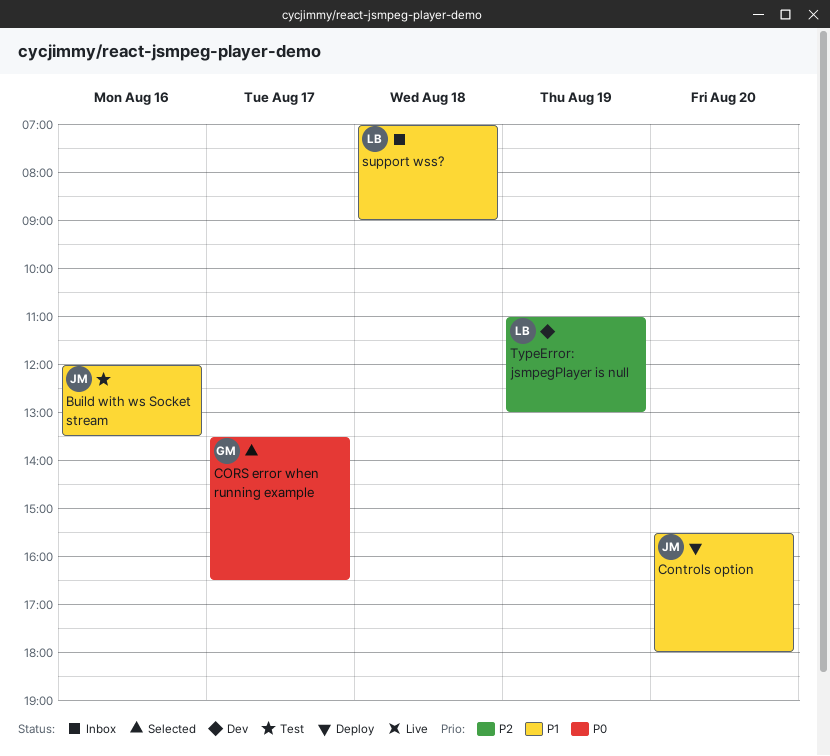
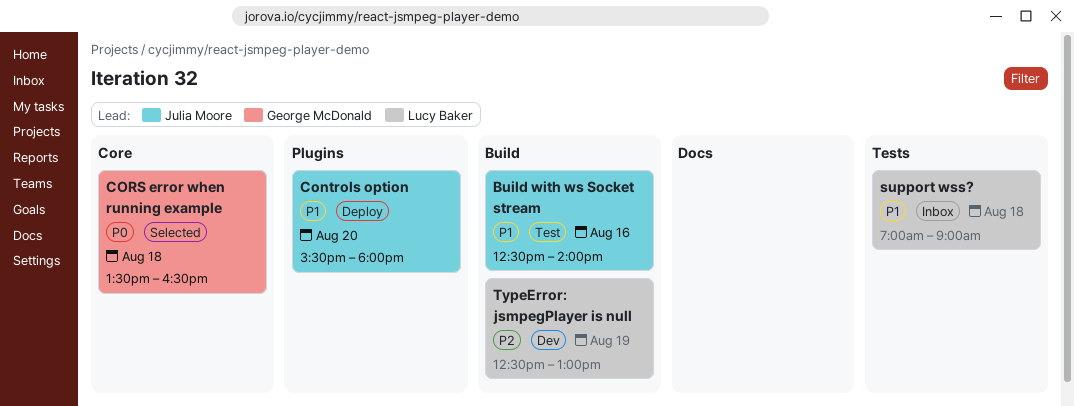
Build with ws Socket stream, begins: 12:00 -> 12:30
Build with ws Socket stream, ends: 13:30 -> 14:00
CORS error when running example, day: Aug 17 -> Aug 18
TypeError: jsmpegPlayer is null, begins: 11:00 -> 12:30

